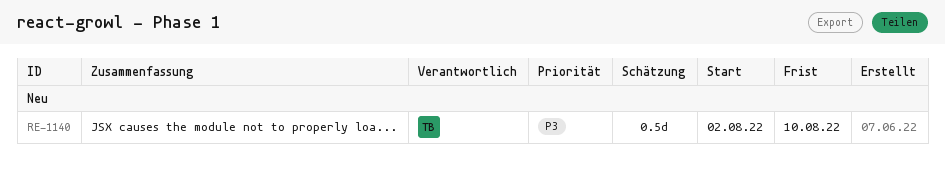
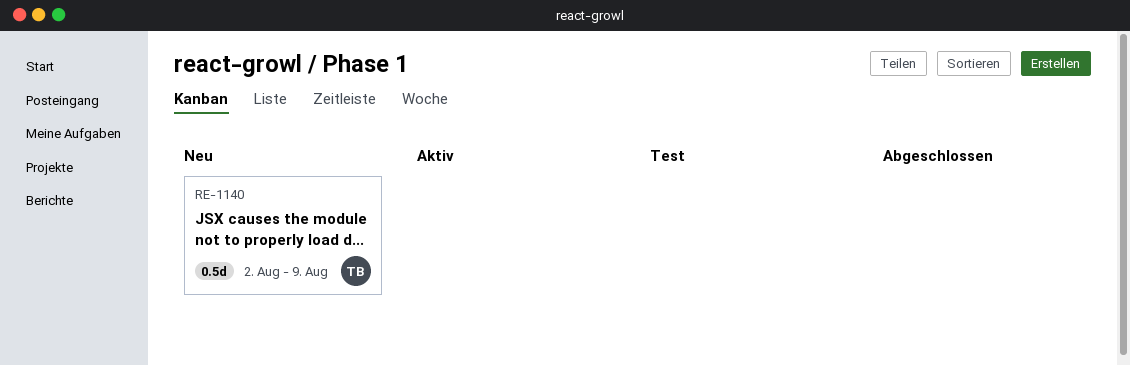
RE-1140, due: Aug 10 -> Aug 9

